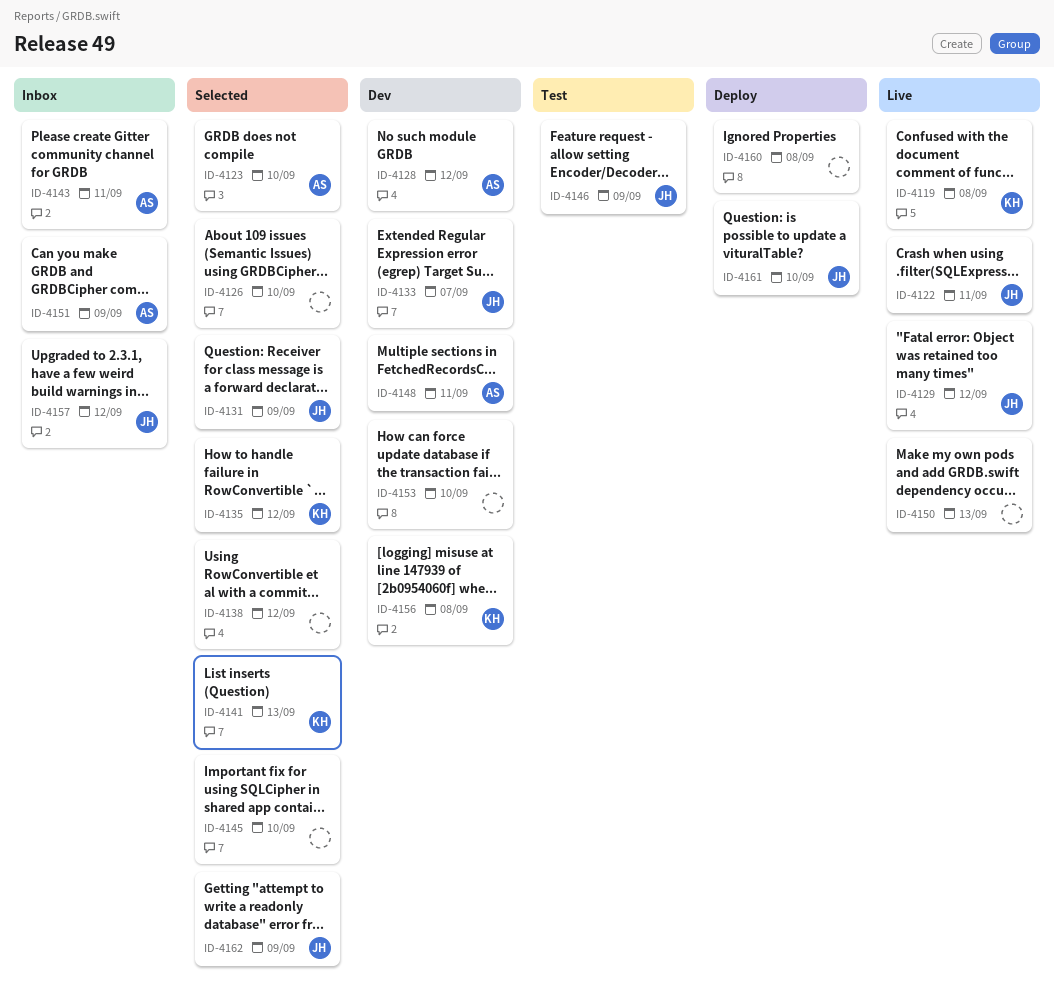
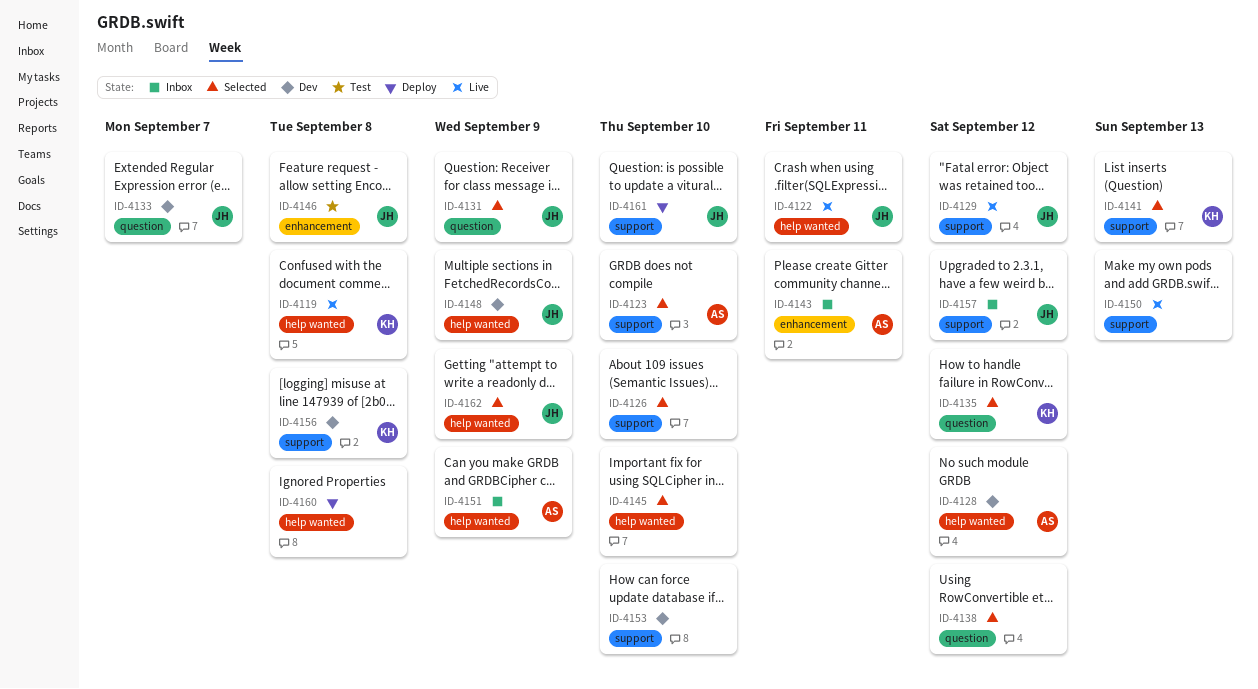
ID-4146, due: Sep 9 -> Sep 8
ID-4148, owner: AS -> JH
ID-4148, due: Sep 11 -> Sep 9

